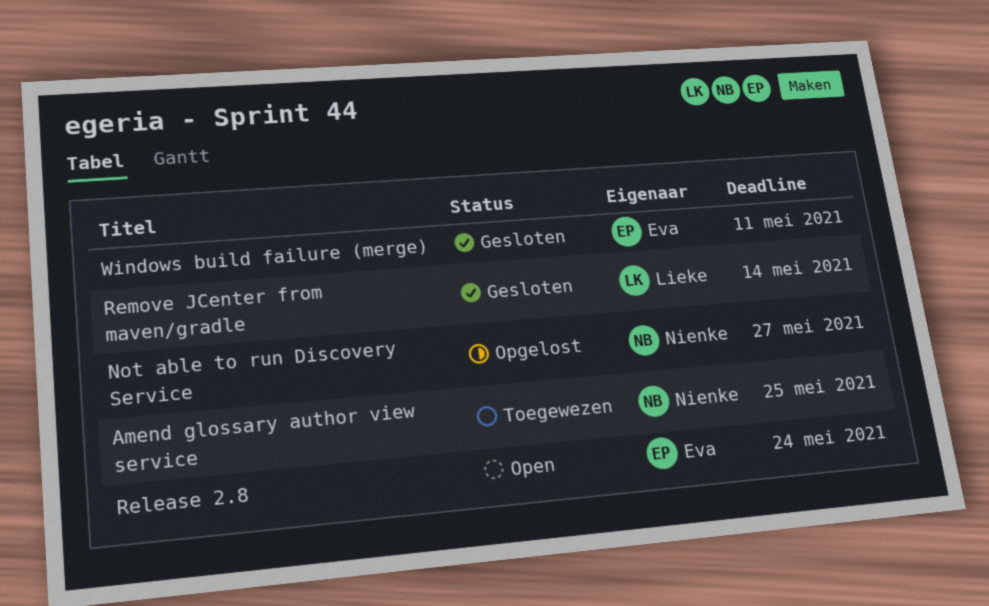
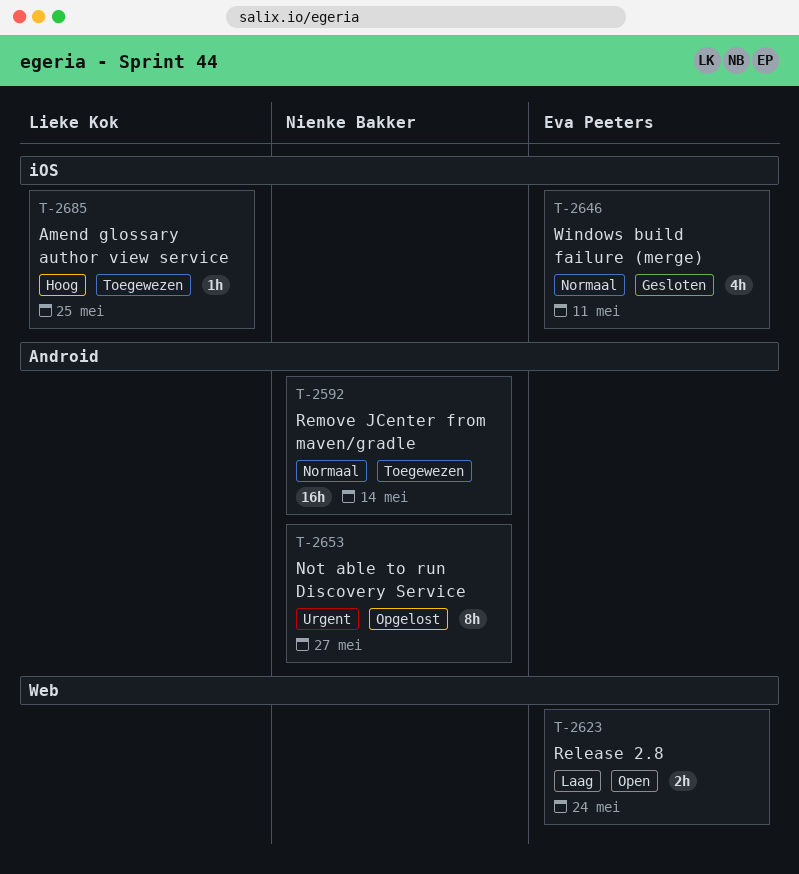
Amend glossary author view service, owner: Nienke Bakker -> Lieke Kok
Remove JCenter from maven/gradle, status: Gesloten -> Toegewezen
Remove JCenter from maven/gradle, owner: Lieke Kok -> Nienke Bakker

